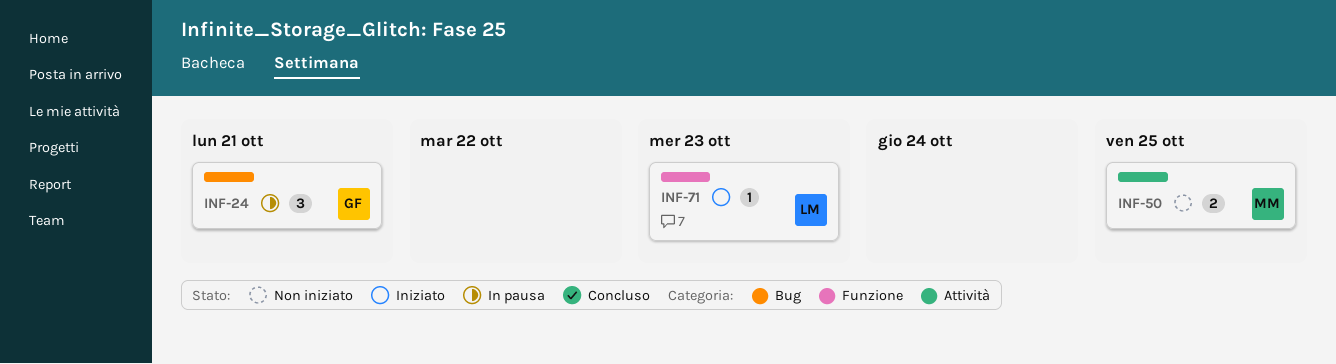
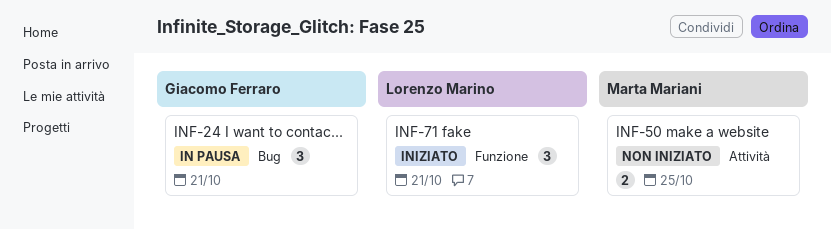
INF-71, estimate: 1 -> 3
INF-71, due: Oct 23 -> Oct 21

